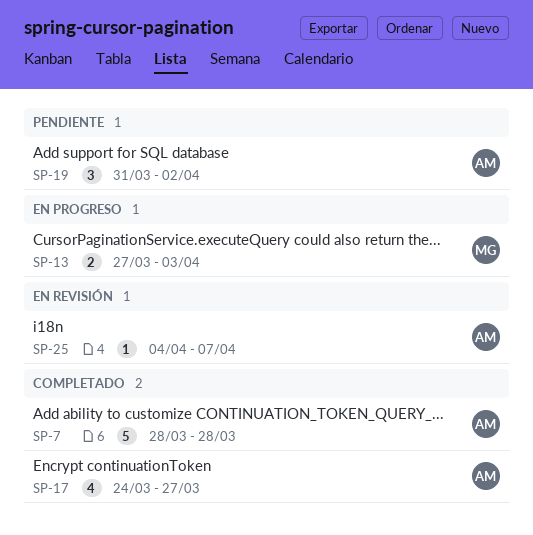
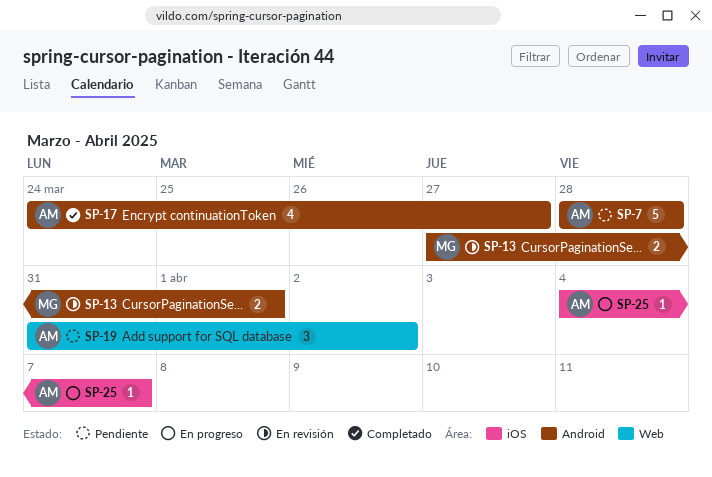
SP-7, status: Completado -> Pendiente
SP-13, status: En progreso -> En revisión
SP-13, due: Apr 3 -> Apr 1
SP-25, status: En revisión -> En progreso

